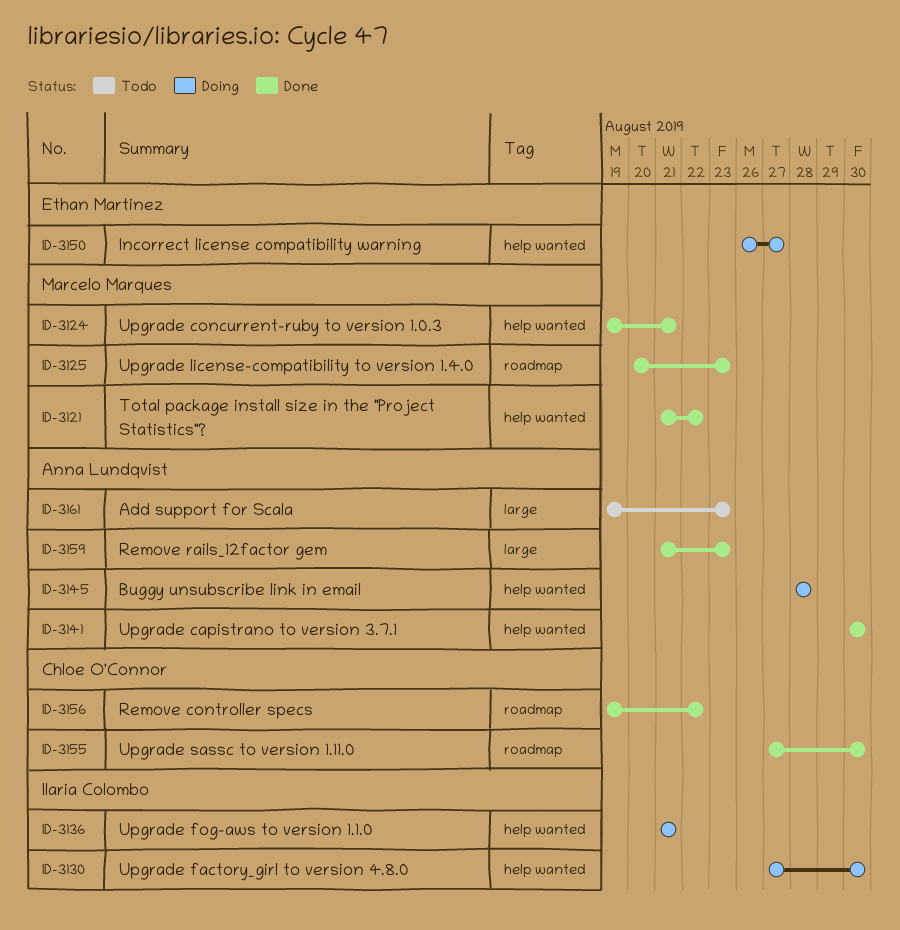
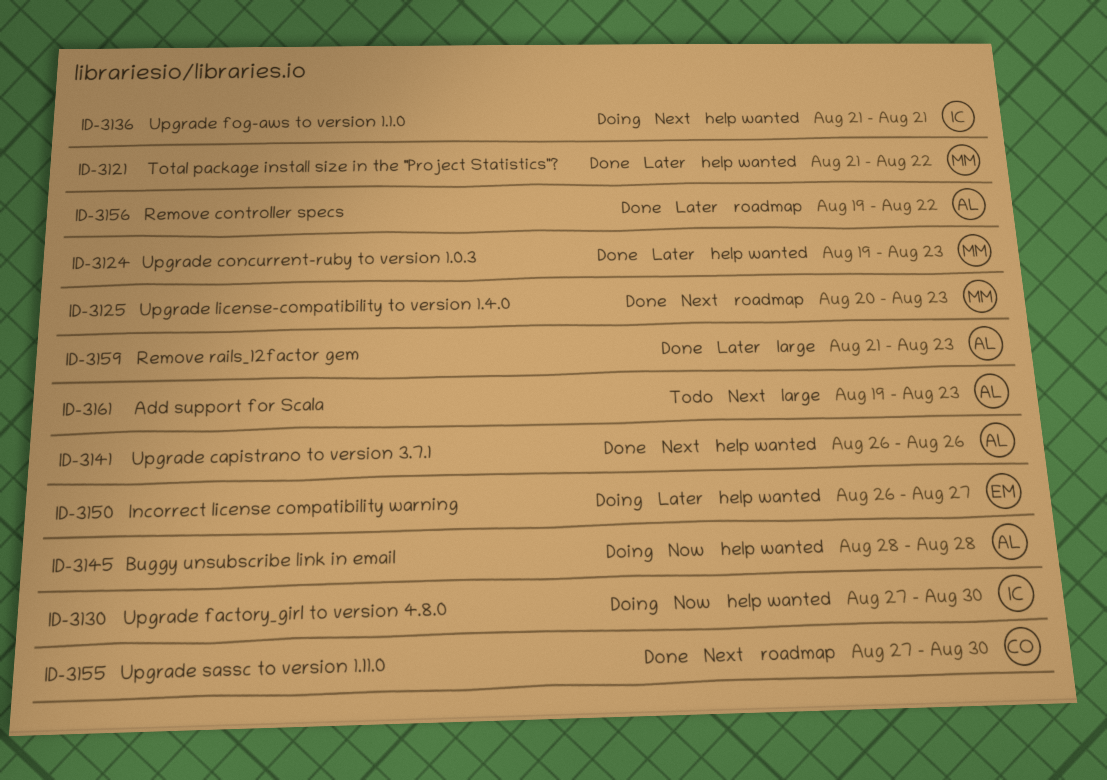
ID-3124, due: Aug 21 -> Aug 23
ID-3141, start: Aug 30 -> Aug 26
ID-3141, due: Aug 30 -> Aug 26
ID-3156, owner: Chloe O'Connor -> Anna Lundqvist

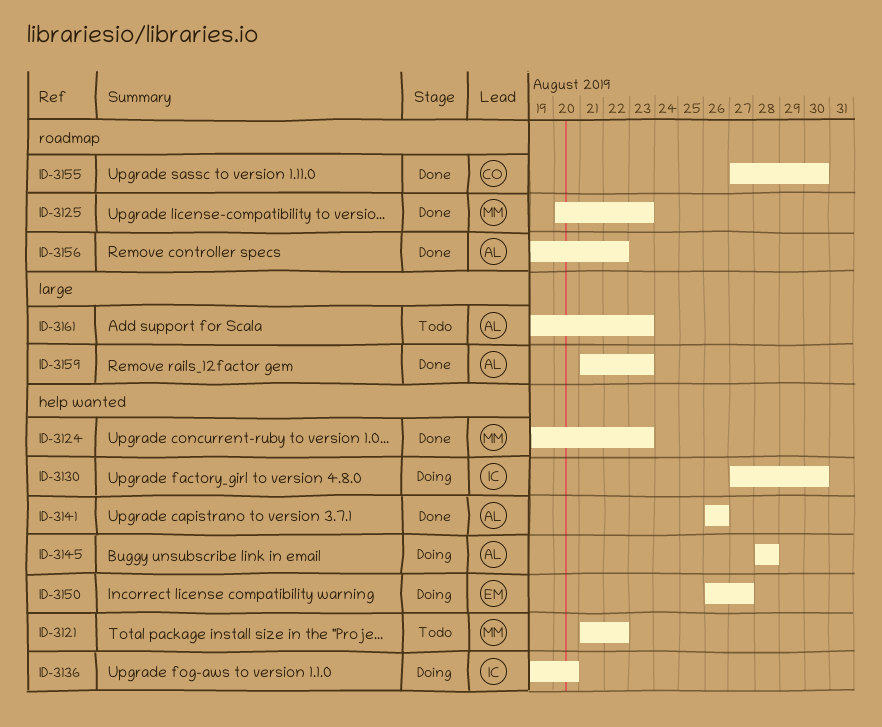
ID-3121, status: Done -> Todo
ID-3136, start: Aug 21 -> Aug 19
ID-3136, due: Aug 21 -> Aug 20

